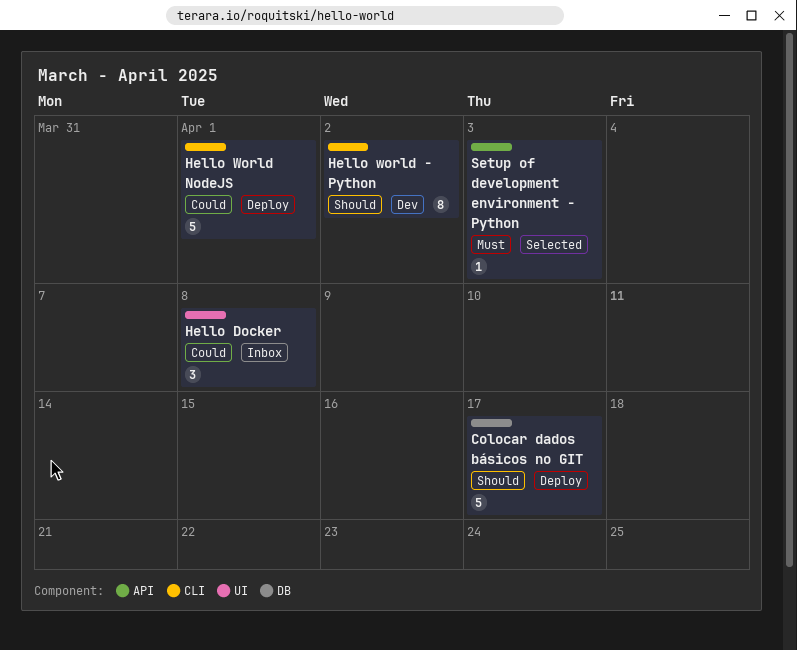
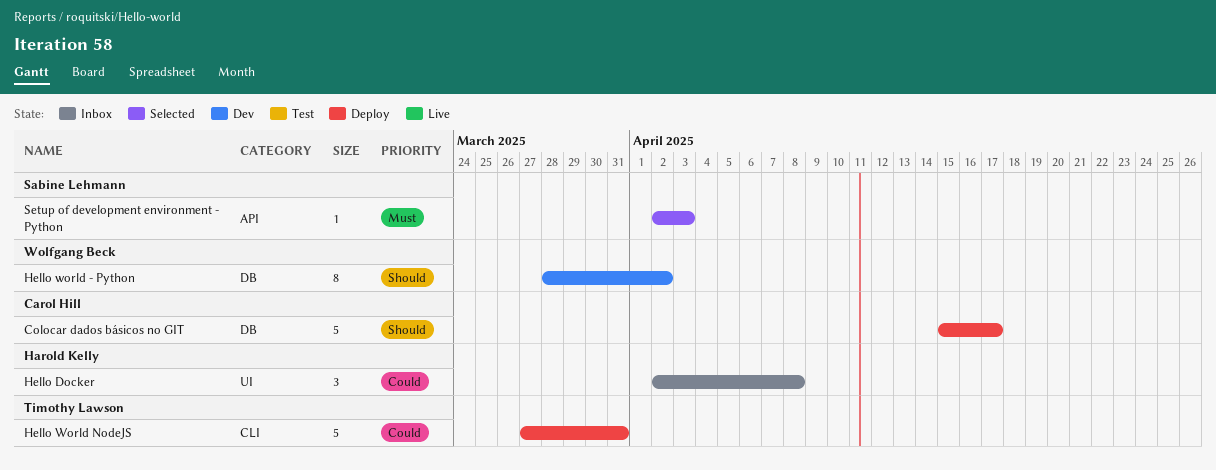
Hello world - Python, label: CLI -> DB
Hello World NodeJS, due: Apr 1 -> Mar 31

